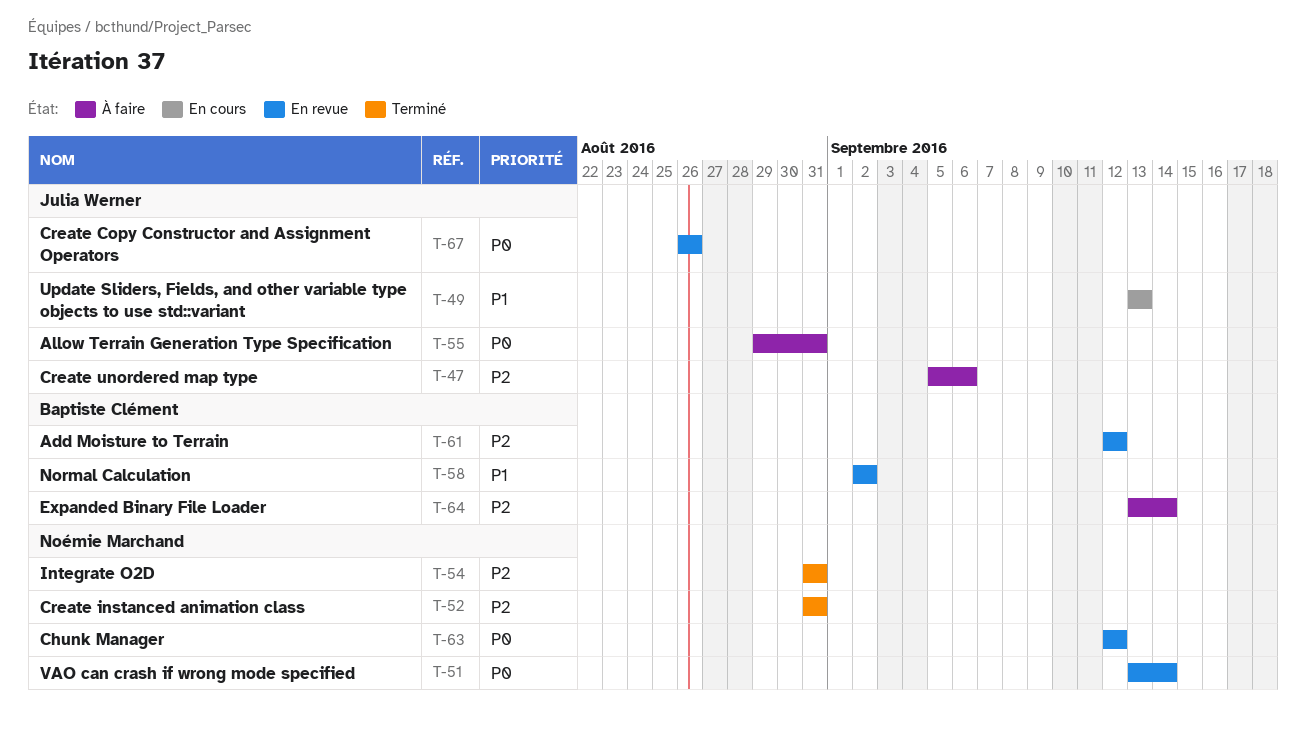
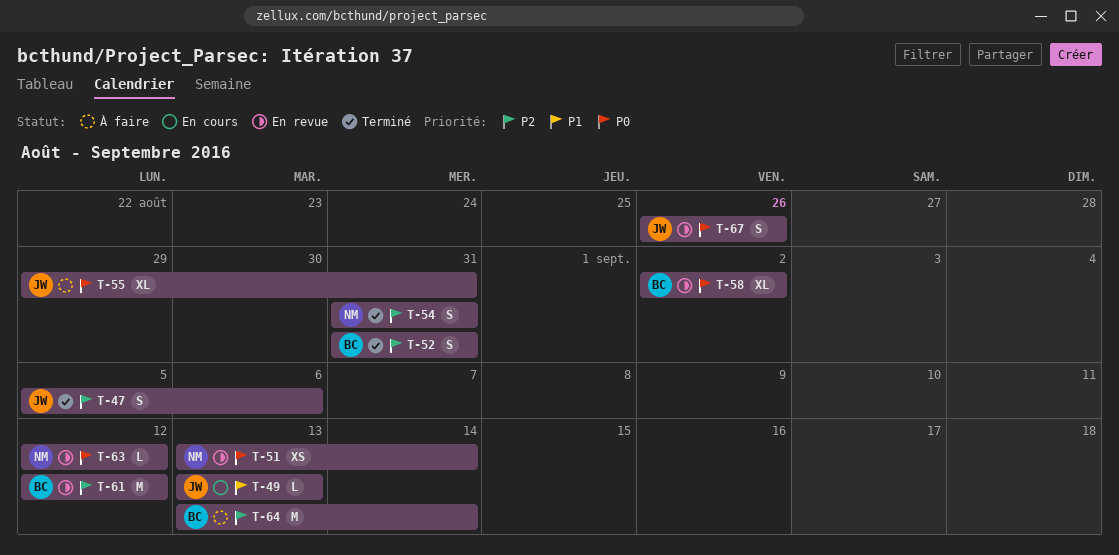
T-47, status: À faire -> Terminé
T-52, owner: Noémie Marchand -> Baptiste Clément
T-58, priority: P1 -> P0

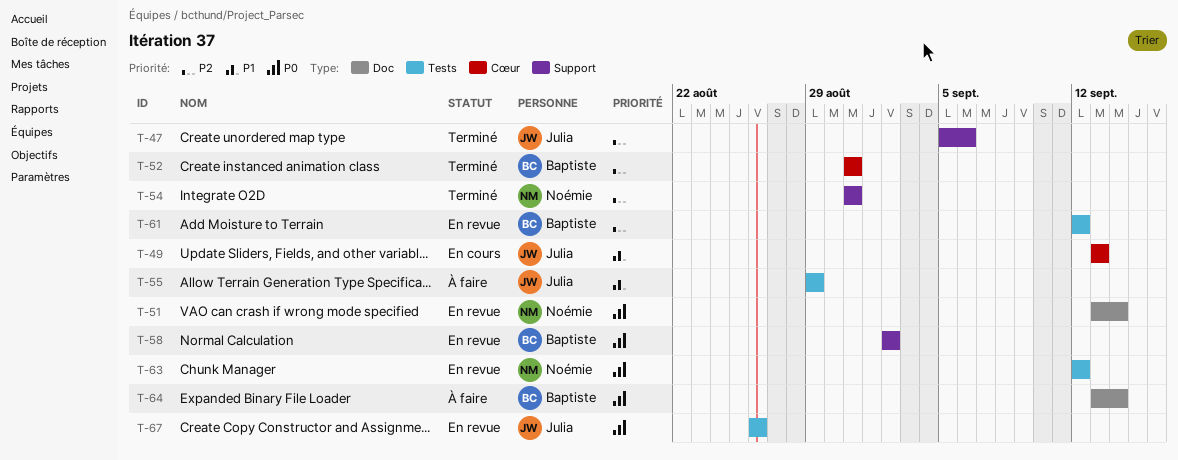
T-55, priority: P0 -> P1
T-55, due: Aug 31 -> Aug 29
T-64, priority: P2 -> P0

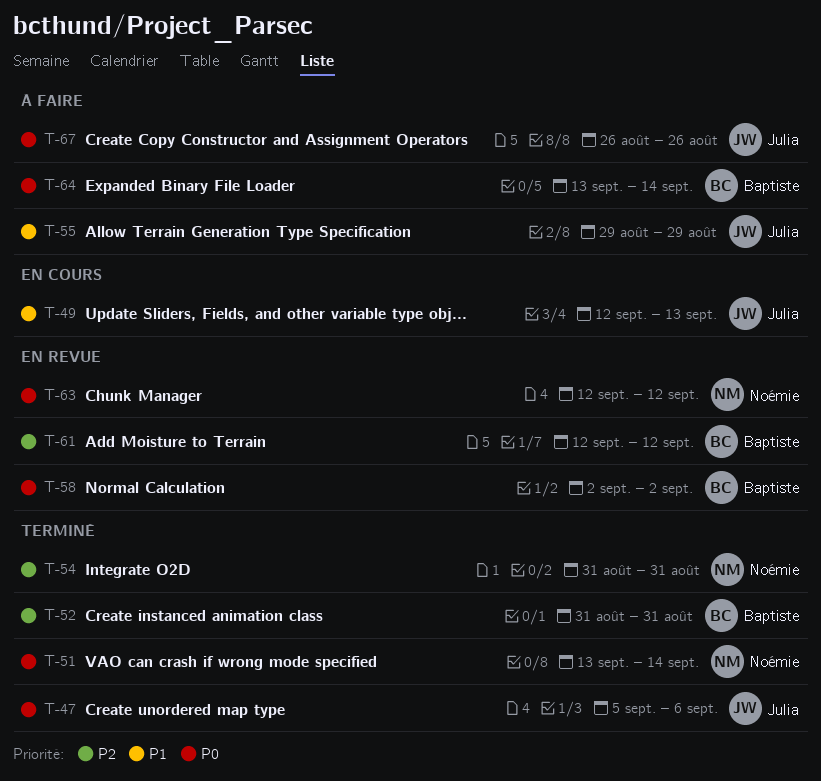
T-47, priority: P2 -> P0
T-49, start: Sep 13 -> Sep 12
T-51, status: En revue -> Terminé
T-67, status: En revue -> À faire

